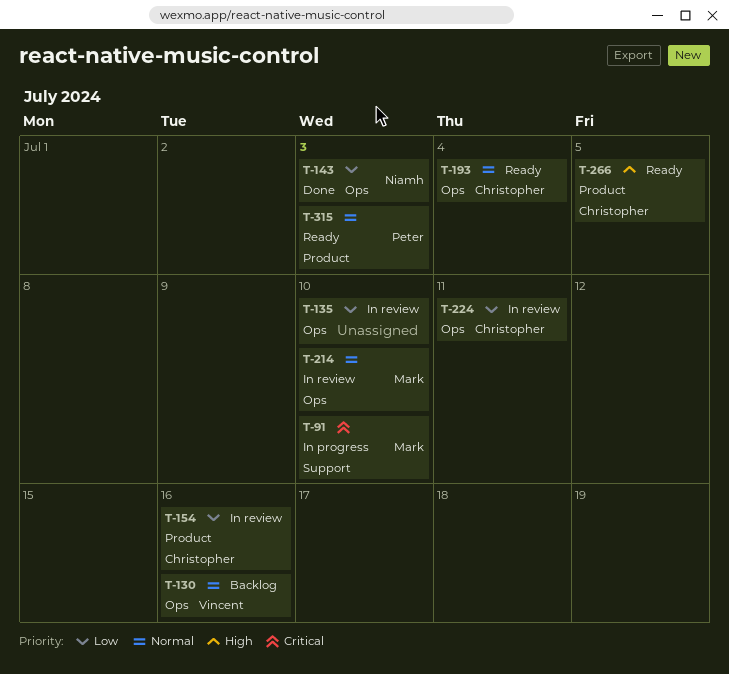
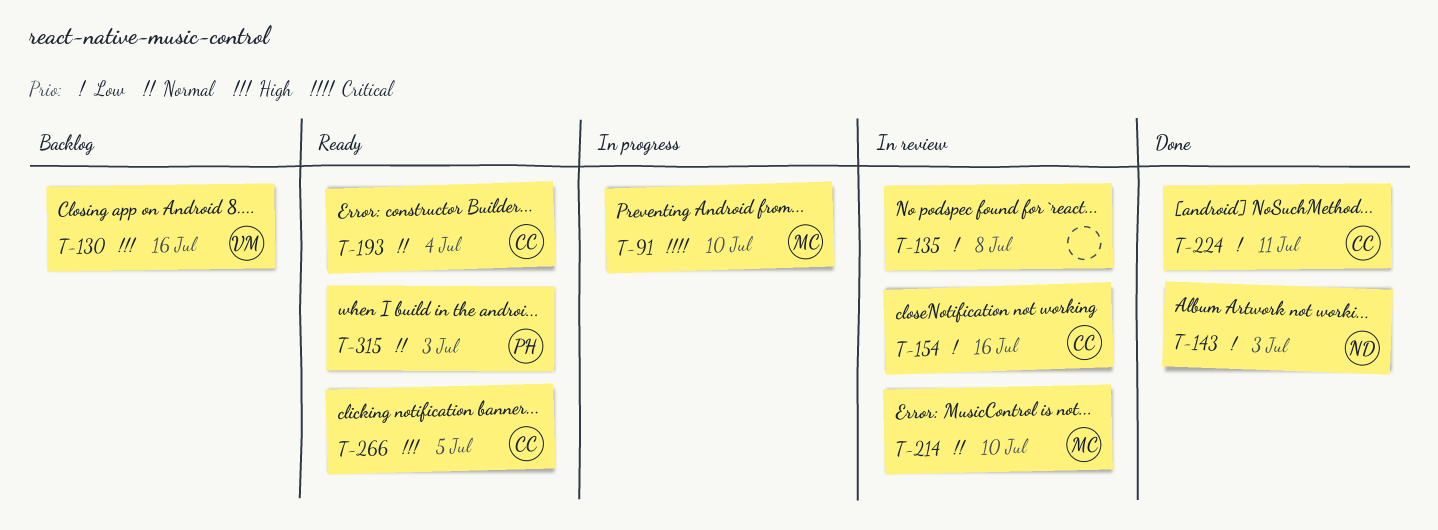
T-130, priority: Normal -> High
T-135, due: Jul 10 -> Jul 8
T-224, status: In review -> Done

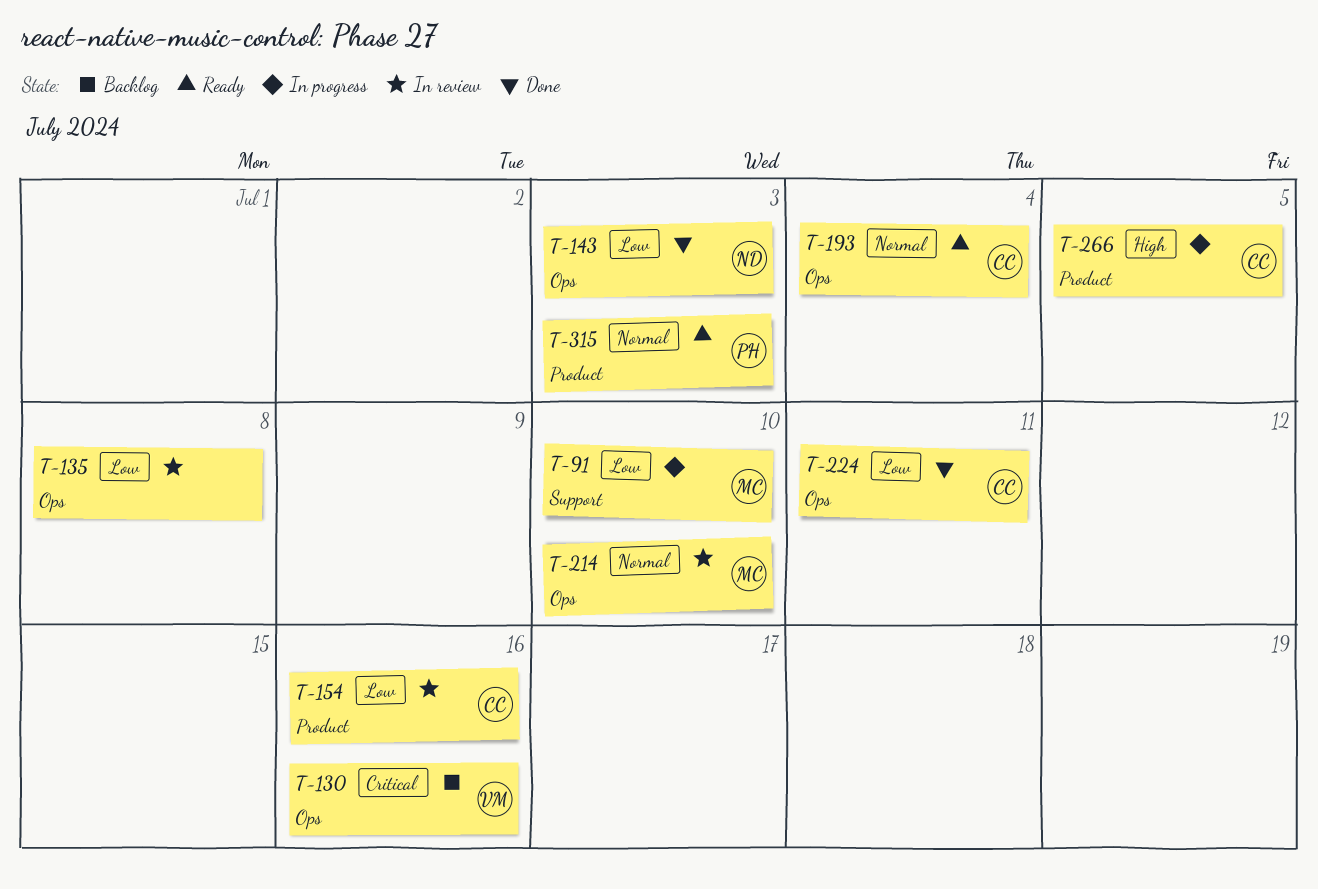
T-91, priority: Critical -> Low
T-130, priority: High -> Critical
T-266, status: Ready -> In progress

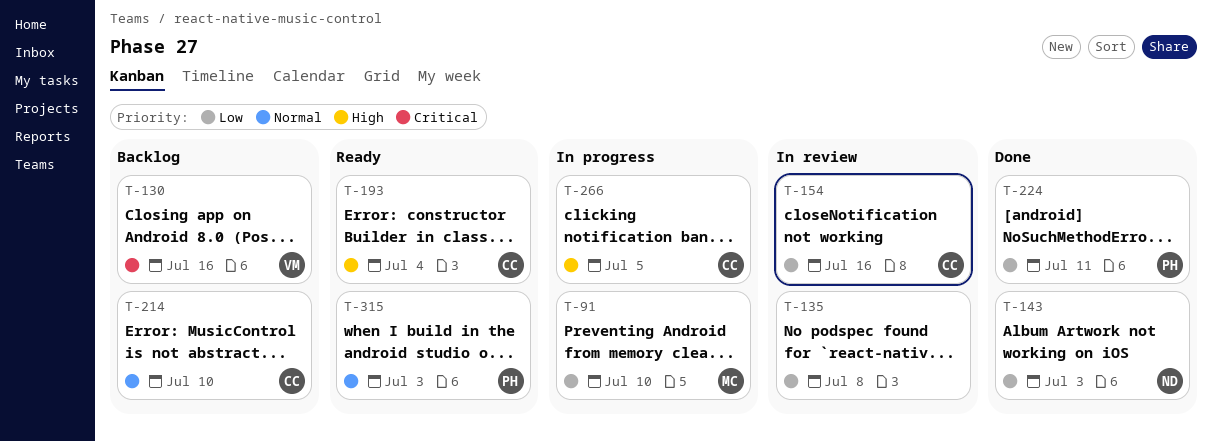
T-193, priority: Normal -> High
T-214, status: In review -> Backlog
T-214, owner: MC -> CC
T-224, owner: CC -> PH

